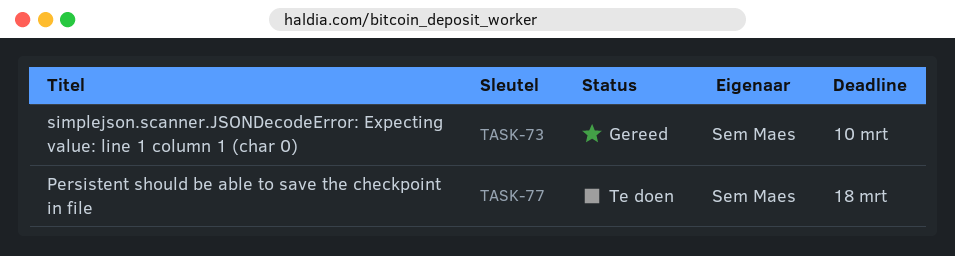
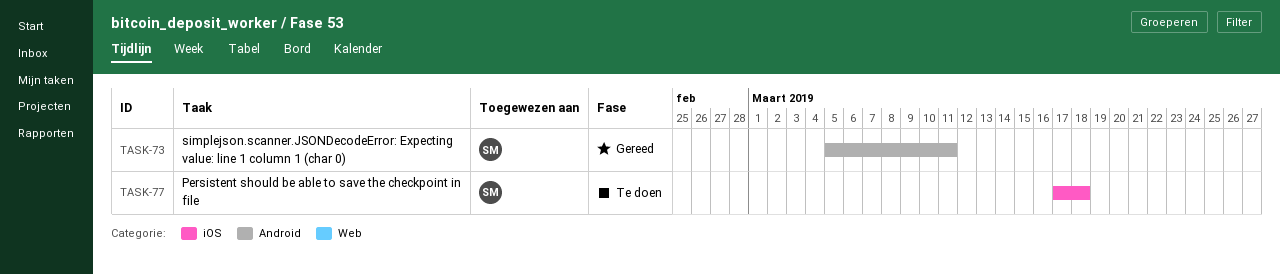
TASK-73, due: Mar 10 -> Mar 11

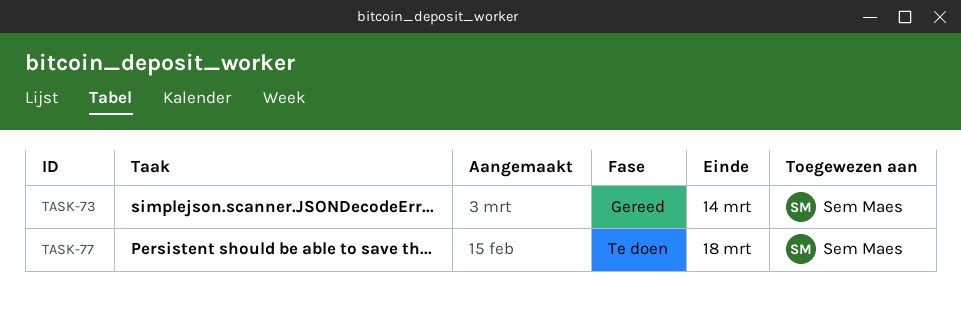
TASK-73, due: Mar 11 -> Mar 14

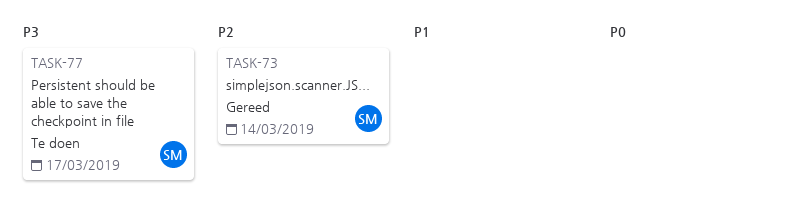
TASK-77, due: Mar 18 -> Mar 17

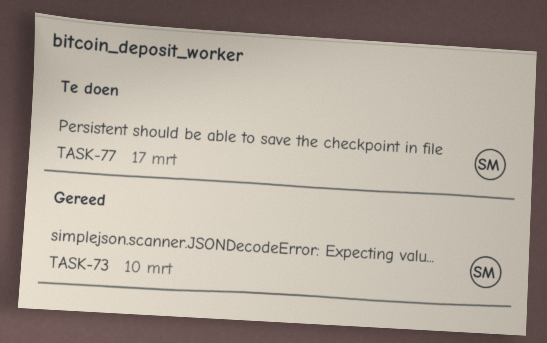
TASK-73, due: Mar 14 -> Mar 10

